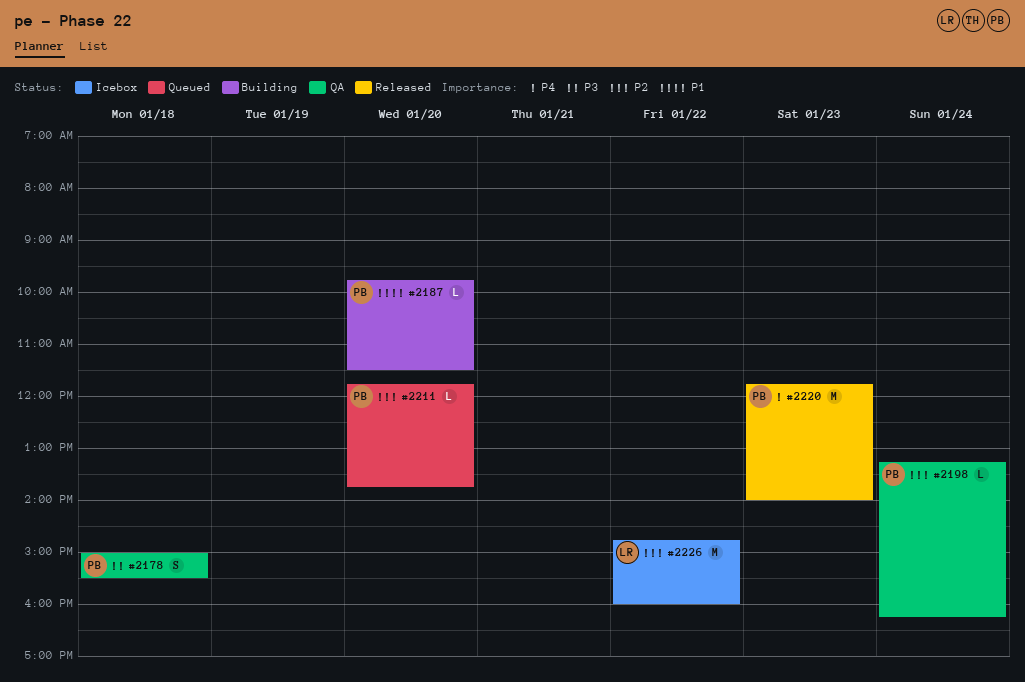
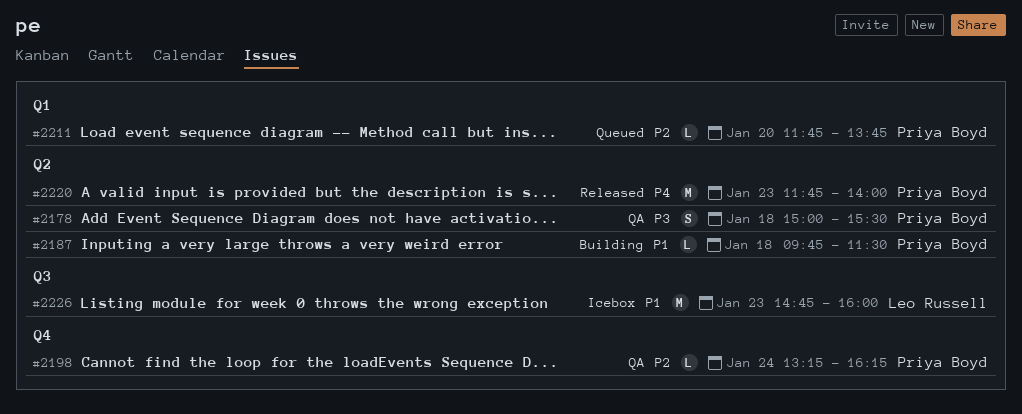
#2187, day: Jan 20 -> Jan 18
#2226, priority: P2 -> P1
#2226, day: Jan 22 -> Jan 23

